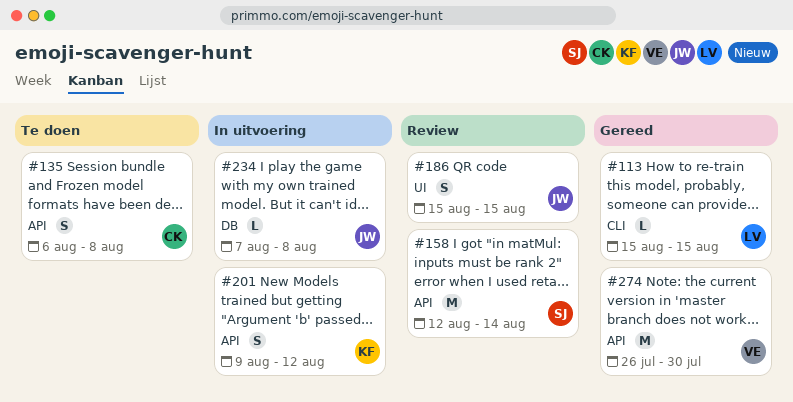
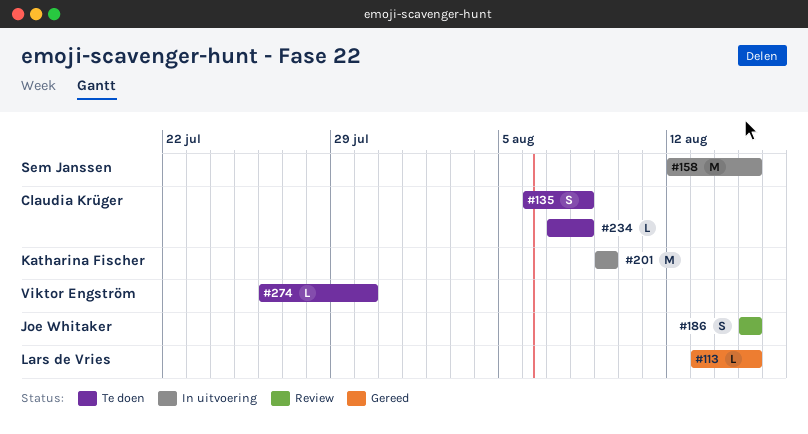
#113, start: Aug 15 -> Aug 13
#158, status: Review -> In uitvoering
#158, due: Aug 14 -> Aug 15
#201, estimate: S -> M
#201, due: Aug 12 -> Aug 9
#234, status: In uitvoering -> Te doen
#234, owner: Joe Whitaker -> Claudia Krüger
#274, status: Gereed -> Te doen
#274, estimate: M -> L

